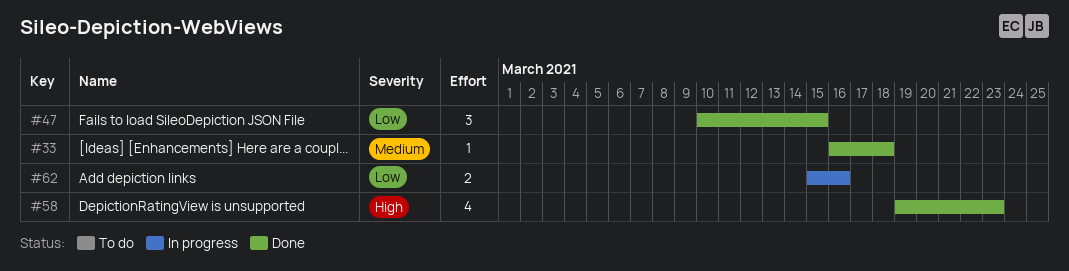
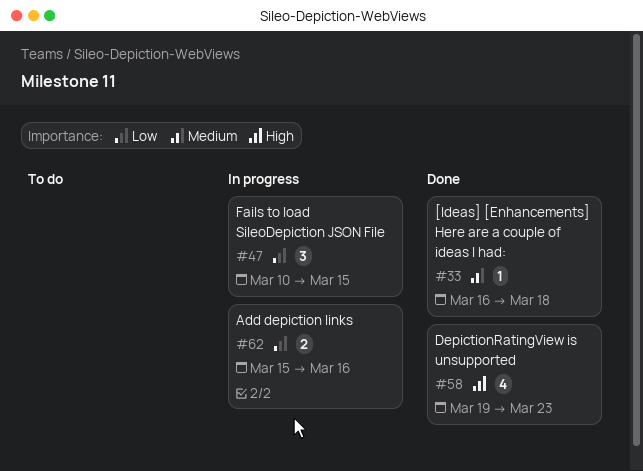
#47, status: Done -> In progress

